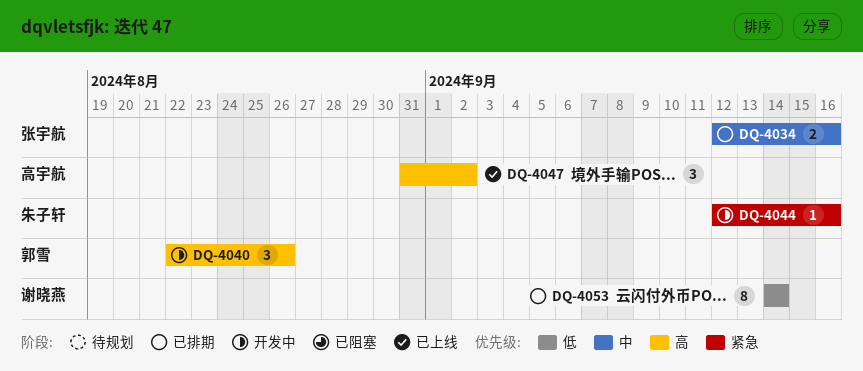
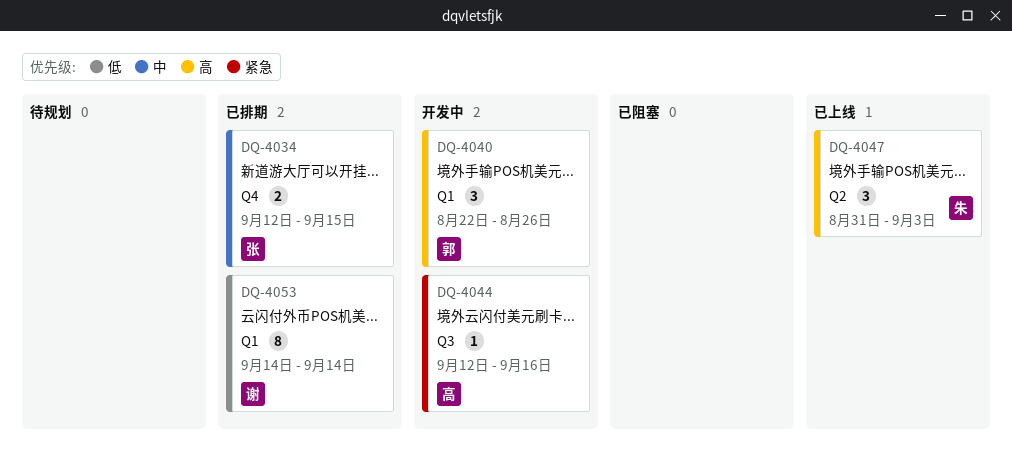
DQ-4034, due: Sep 16 -> Sep 15
DQ-4044, owner: 朱子轩 -> 高宇航
DQ-4047, owner: 高宇航 -> 朱子轩
DQ-4047, due: Sep 2 -> Sep 3

